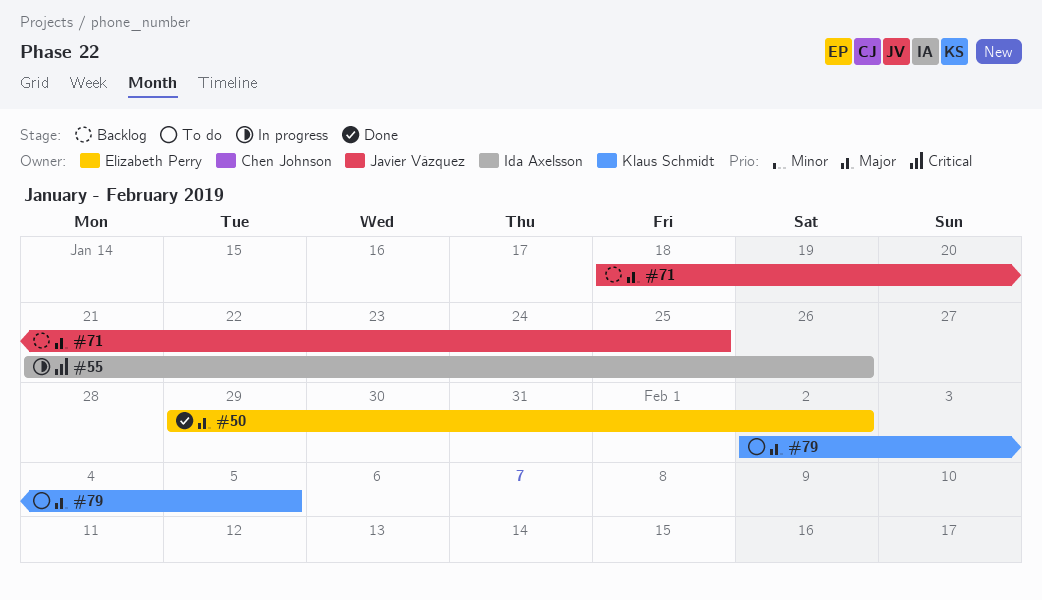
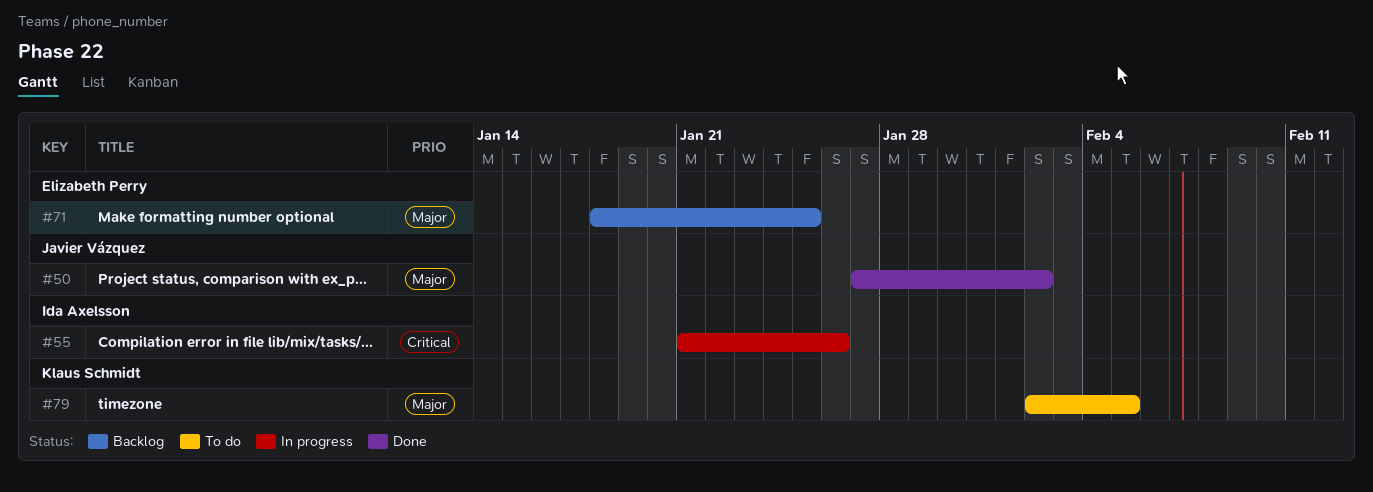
#50, owner: Elizabeth Perry -> Javier Vázquez
#50, start: Jan 29 -> Jan 27
#71, owner: Javier Vázquez -> Elizabeth Perry

